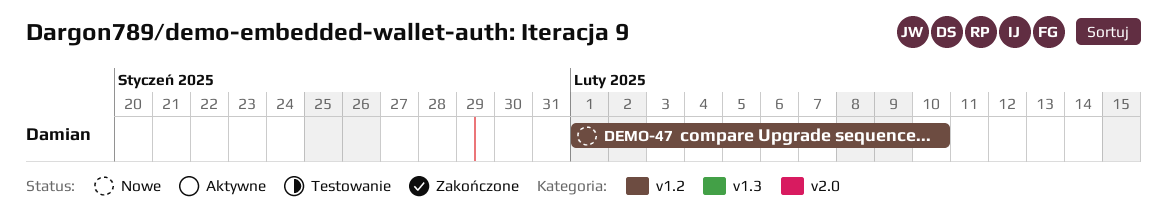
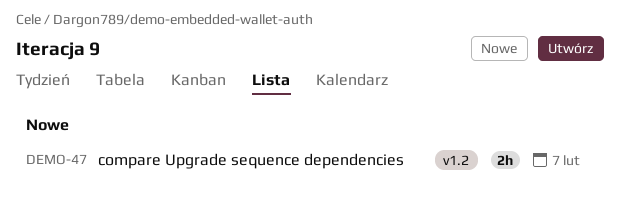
DEMO-47, due: Feb 10 -> Feb 7

